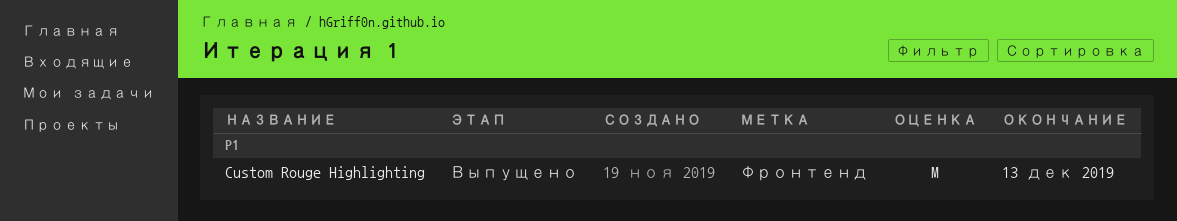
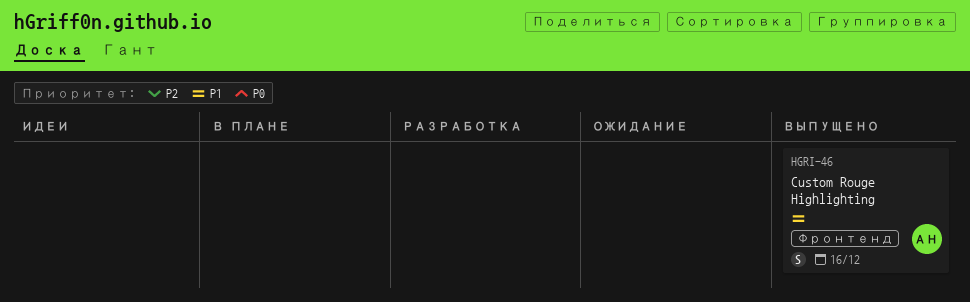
Custom Rouge Highlighting, estimate: M -> S
Custom Rouge Highlighting, due: Dec 13 -> Dec 16

